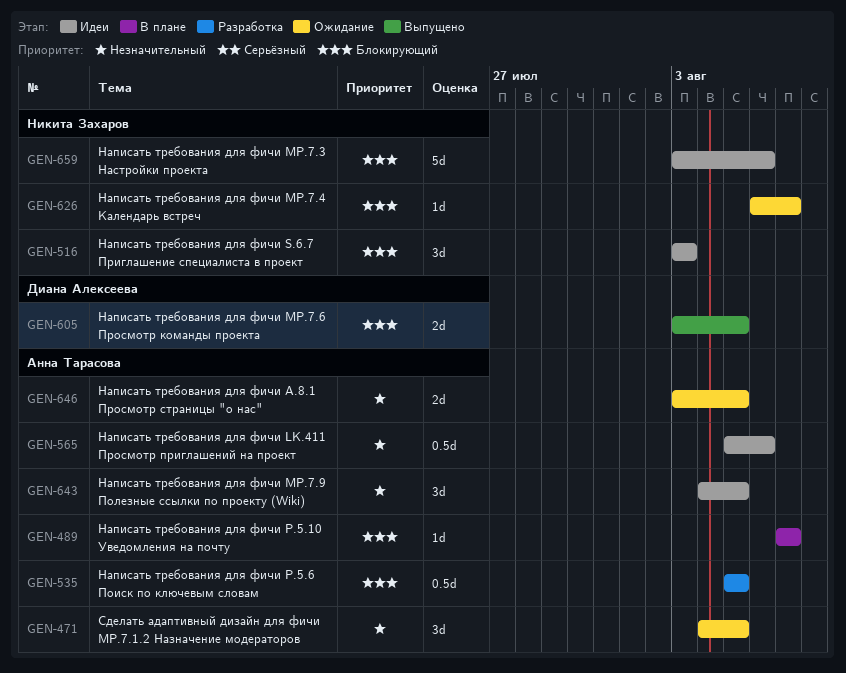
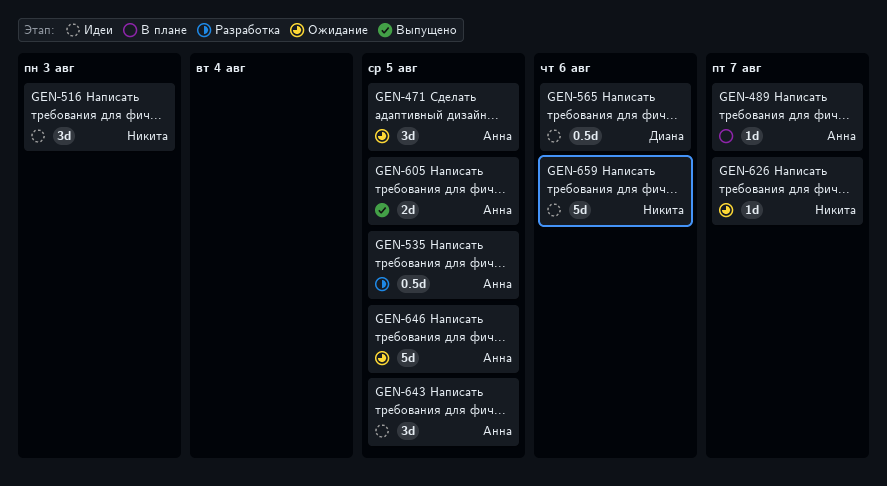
GEN-565, owner: Анна Тарасова -> Диана Алексеева
GEN-605, owner: Диана Алексеева -> Анна Тарасова
GEN-646, estimate: 2d -> 5d

